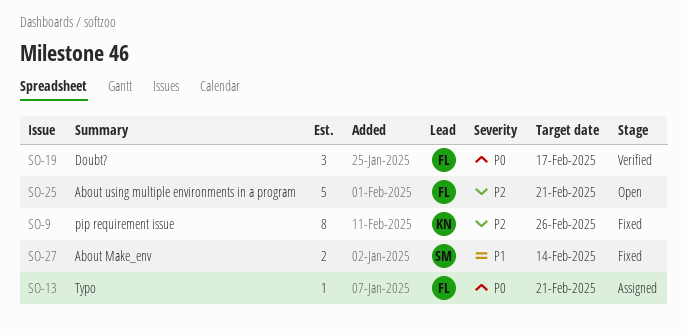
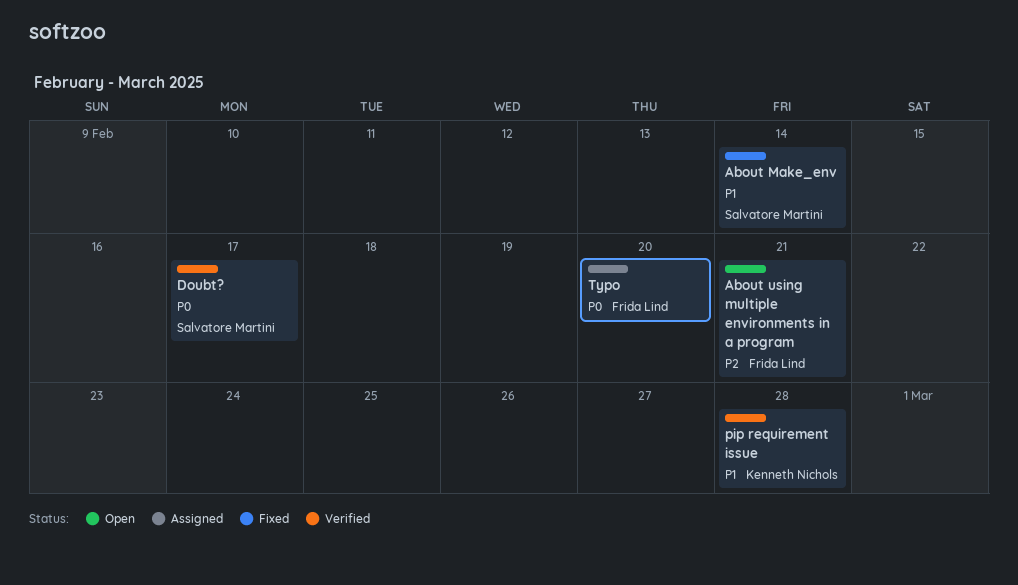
Doubt?, owner: Frida Lind -> Salvatore Martini
pip requirement issue, status: Fixed -> Verified
pip requirement issue, priority: P2 -> P1
pip requirement issue, due: Feb 26 -> Feb 28
Typo, due: Feb 21 -> Feb 20

